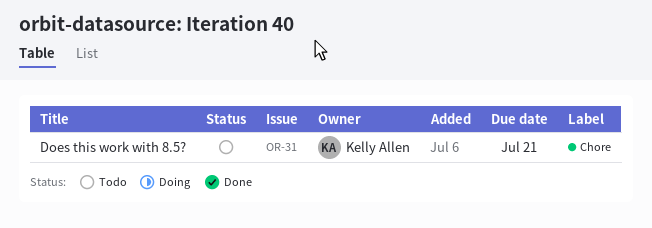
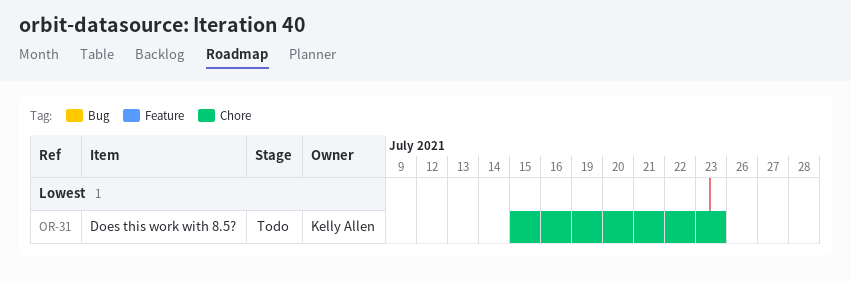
OR-31, due: Jul 21 -> Jul 23

